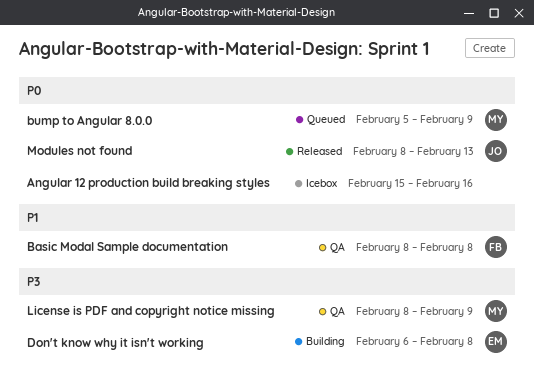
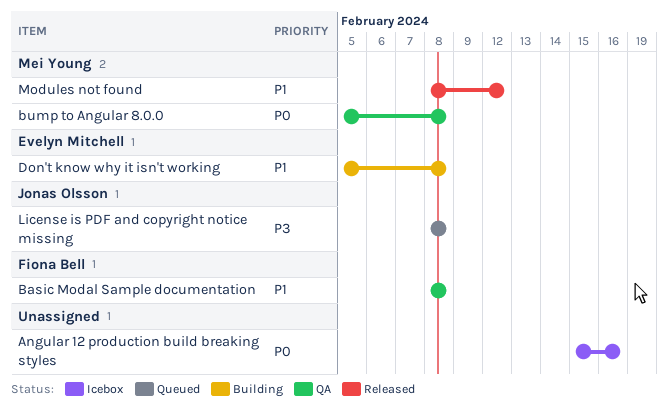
bump to Angular 8.0.0, status: Queued -> QA
bump to Angular 8.0.0, due: Feb 9 -> Feb 8
Don't know why it isn't working, priority: P3 -> P1
Don't know why it isn't working, start: Feb 6 -> Feb 5
License is PDF and copyright notice missing, status: QA -> Queued
License is PDF and copyright notice missing, owner: Mei Young -> Jonas Olsson
License is PDF and copyright notice missing, due: Feb 9 -> Feb 8
Modules not found, owner: Jonas Olsson -> Mei Young
Modules not found, priority: P0 -> P1
Modules not found, due: Feb 13 -> Feb 12

